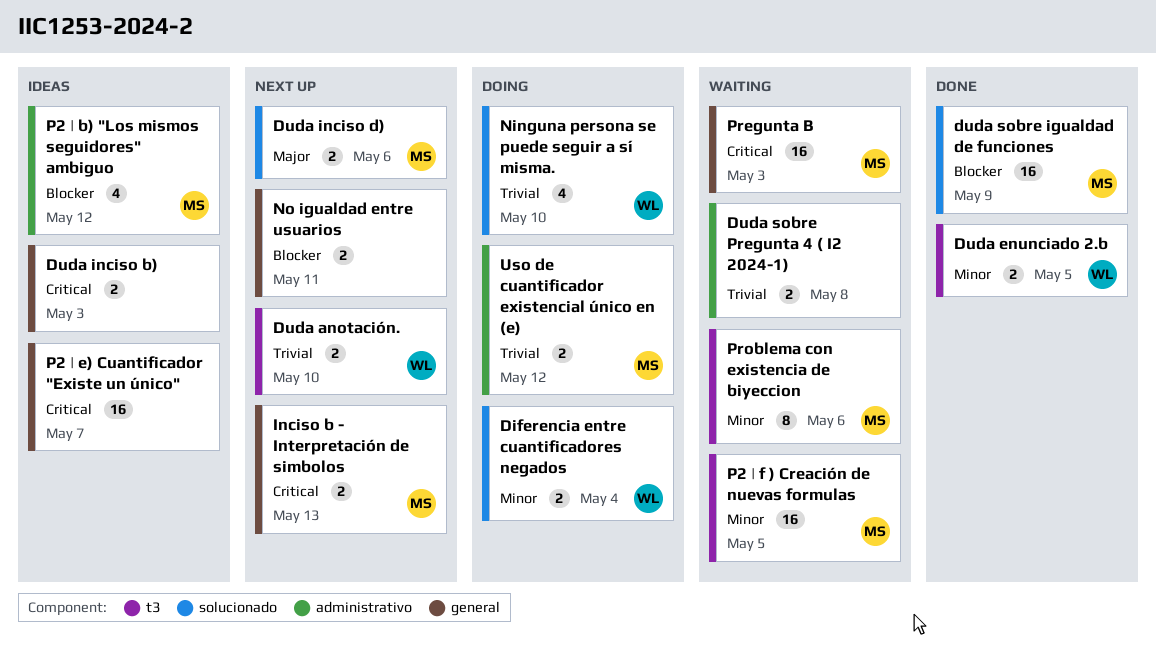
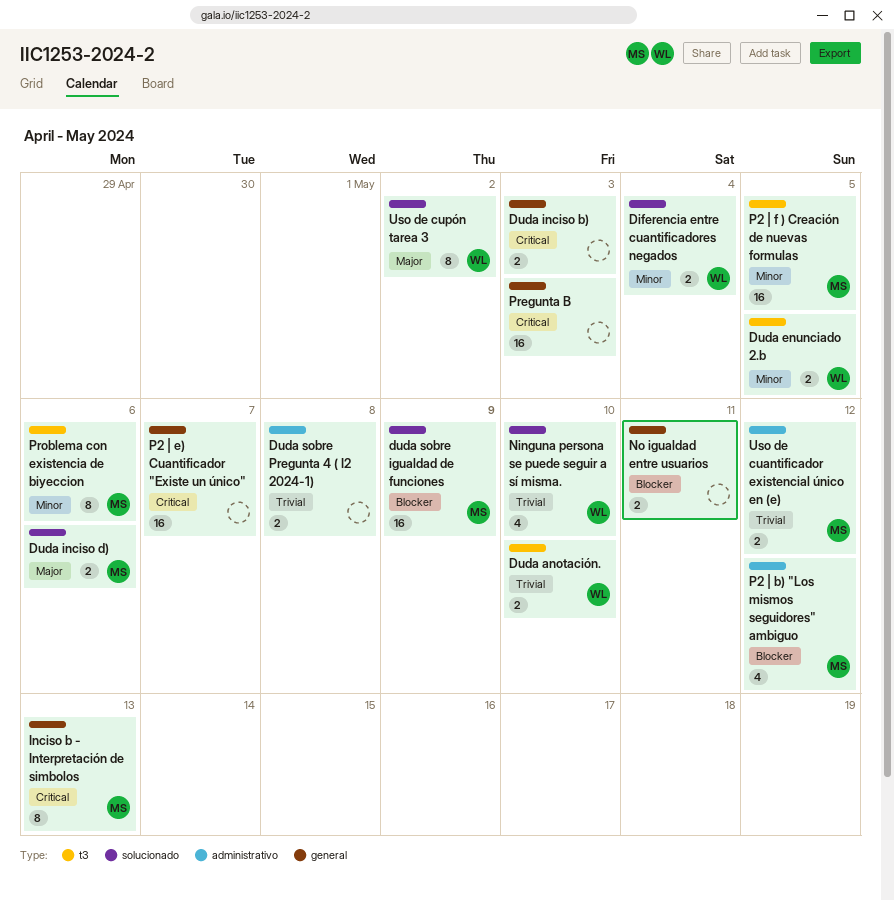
Inciso b - Interpretación de simbolos, estimate: 2 -> 8
Pregunta B, owner: MS -> none
Uso de cupón tarea 3: none -> present

